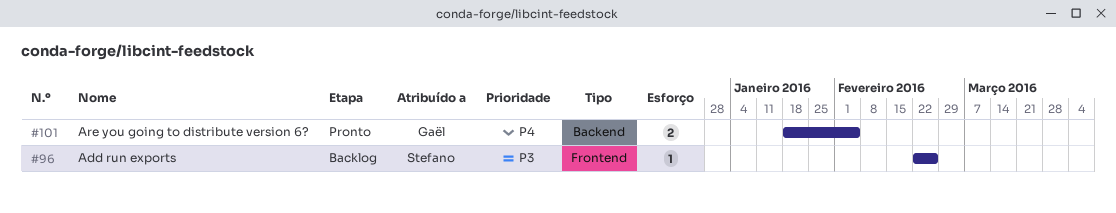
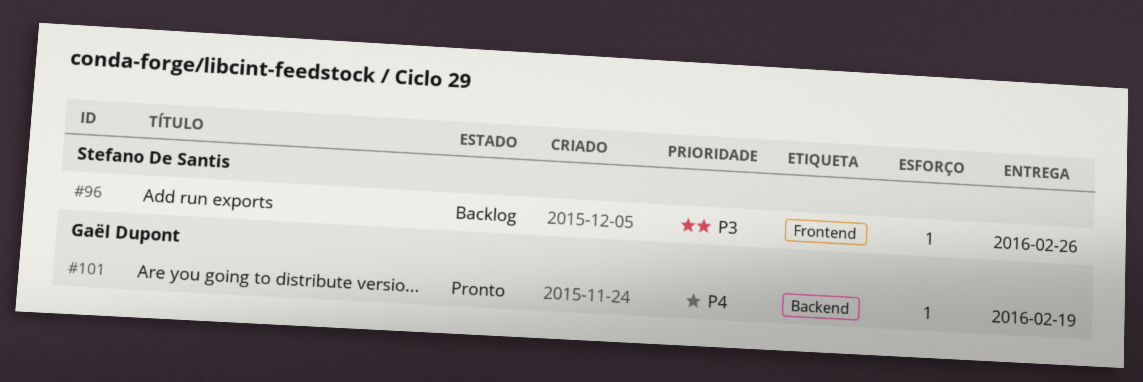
#101, estimate: 2 -> 1
#101, due: Feb 5 -> Feb 19

